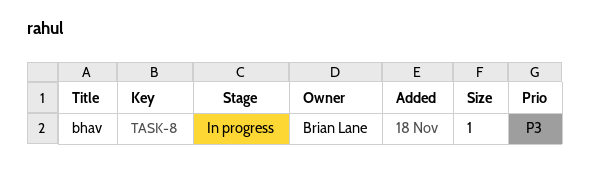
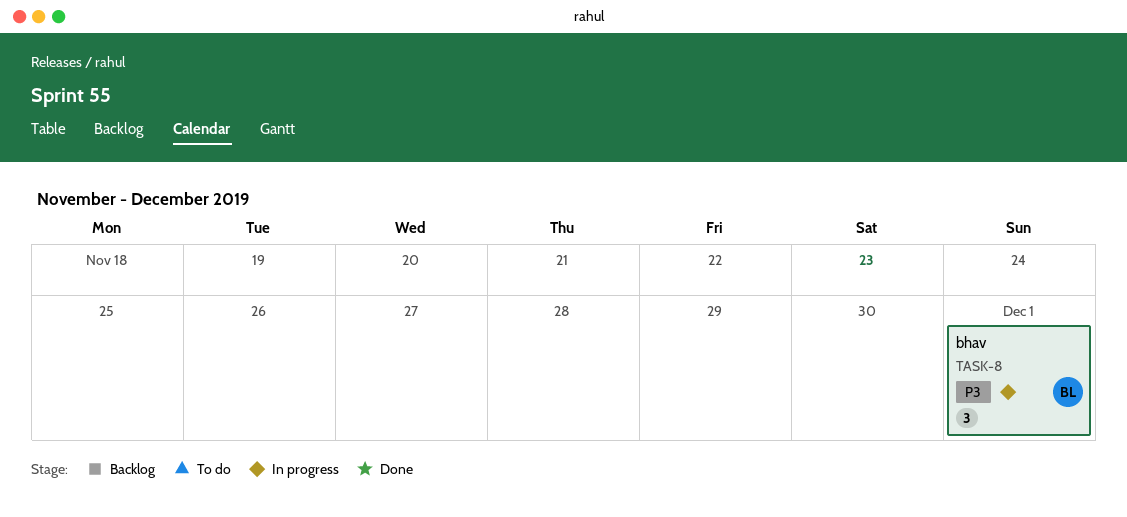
TASK-8, estimate: 1 -> 3

